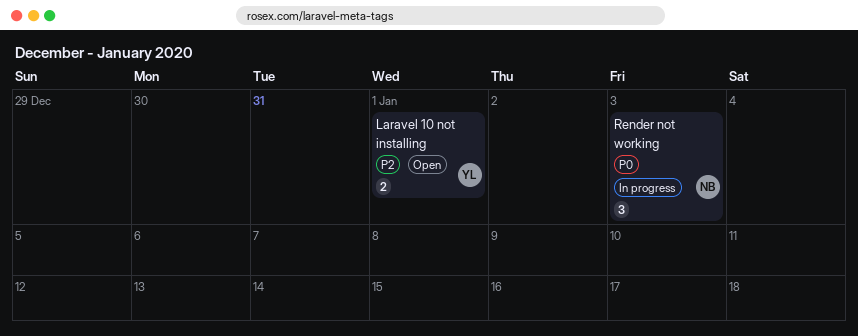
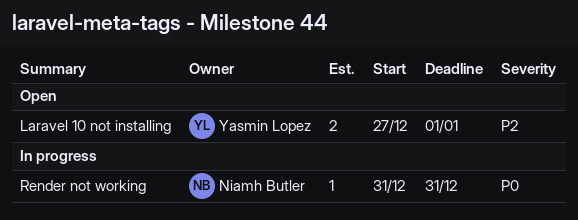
Render not working, estimate: 3 -> 1
Render not working, due: Jan 3 -> Dec 31

